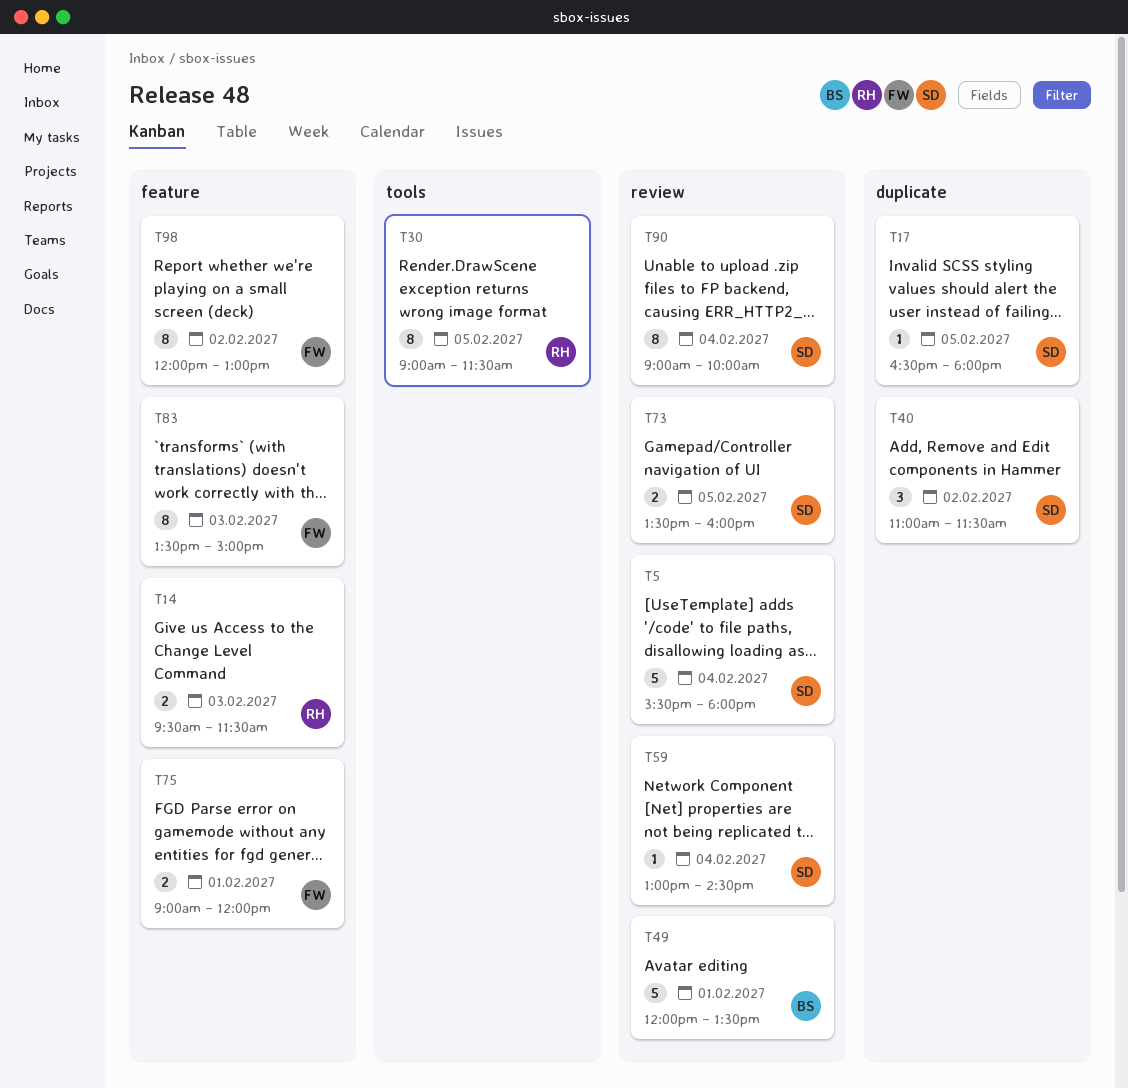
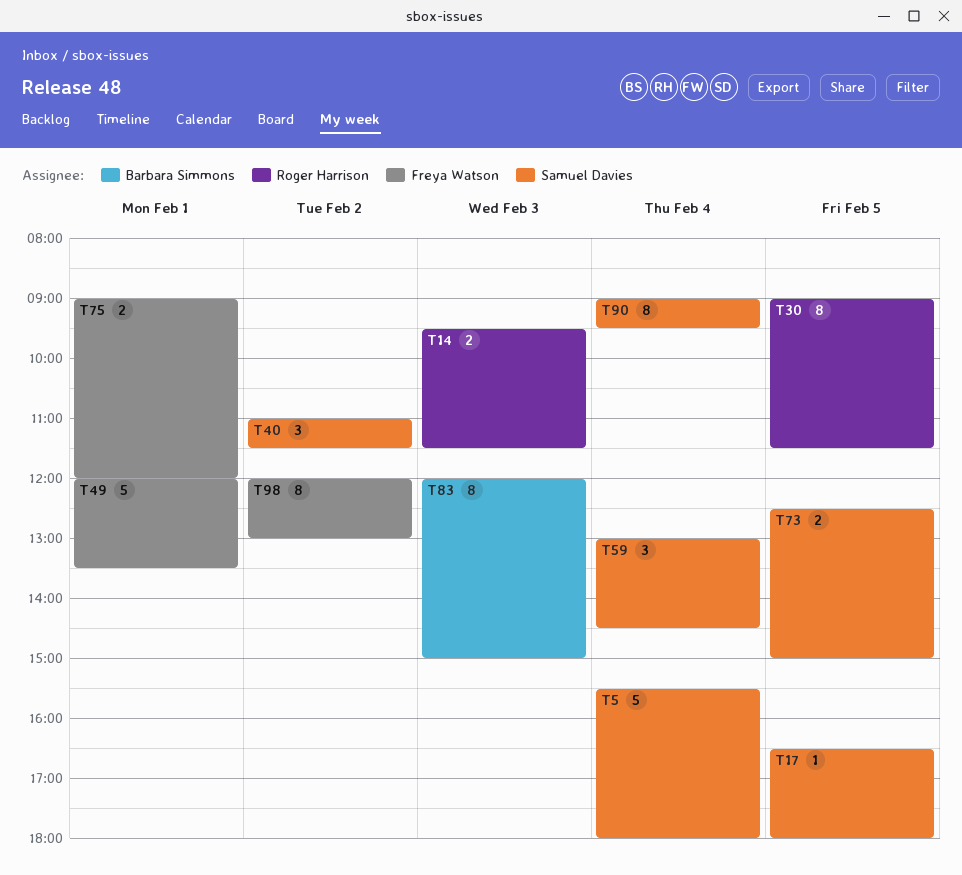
T49, owner: Barbara Simmons -> Freya Watson
T59, estimate: 1 -> 3
T73, begins: 13:30 -> 12:30
T73, ends: 16:00 -> 15:00
T83, owner: Freya Watson -> Barbara Simmons
T83, begins: 13:30 -> 12:00
T90, ends: 10:00 -> 09:30

